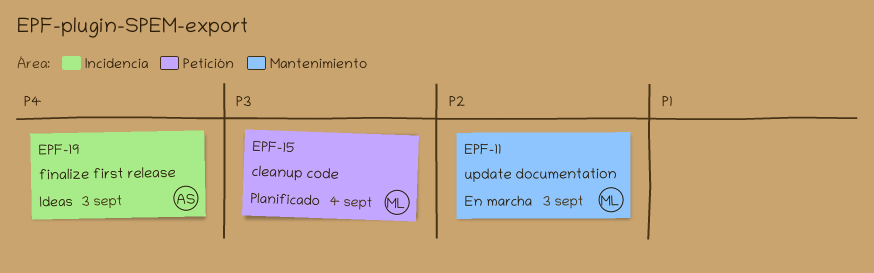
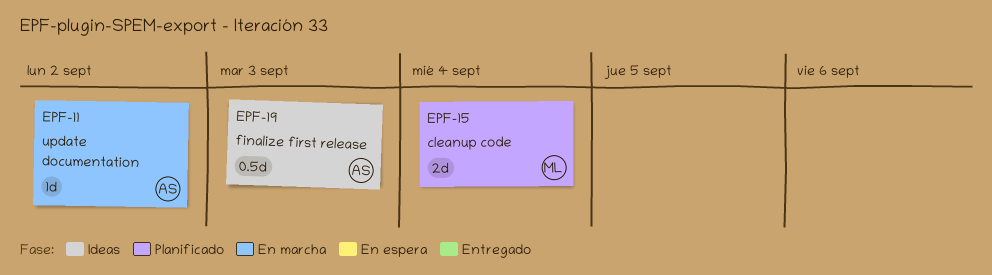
EPF-11, owner: ML -> AS
EPF-11, due: Sep 3 -> Sep 2

